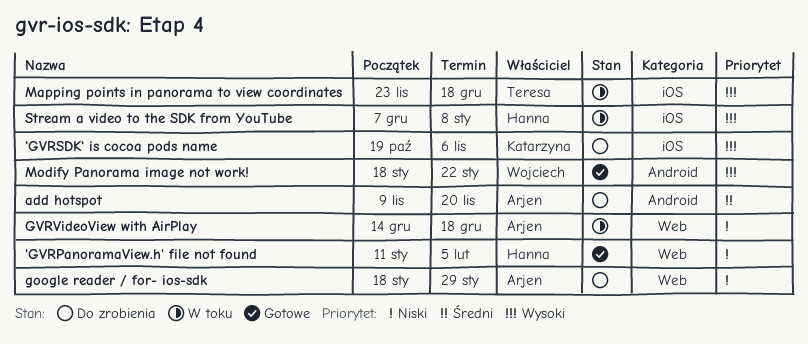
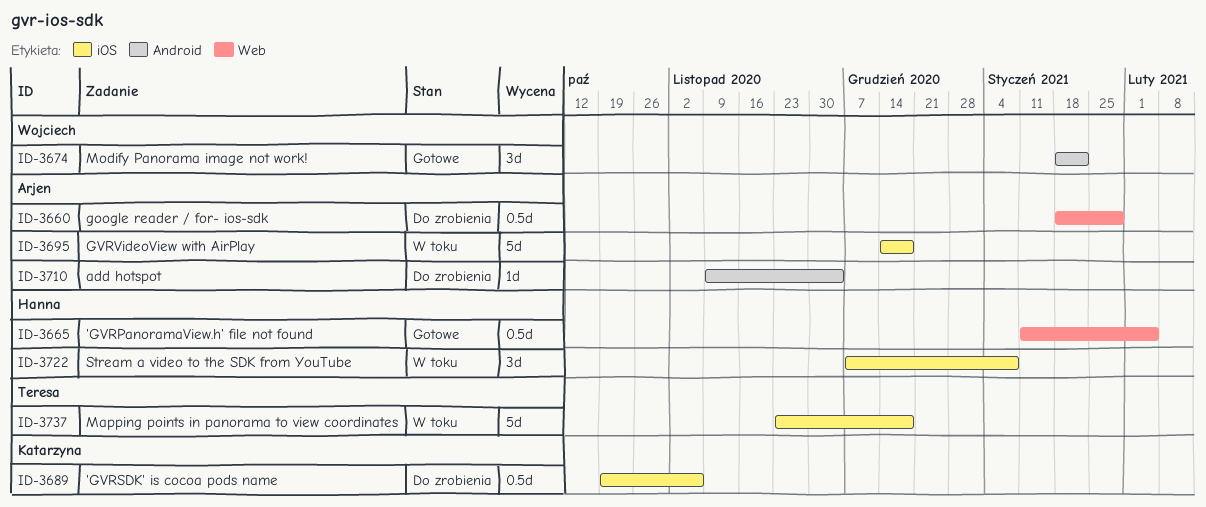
add hotspot, due: Nov 20 -> Dec 4
GVRVideoView with AirPlay, label: Web -> iOS

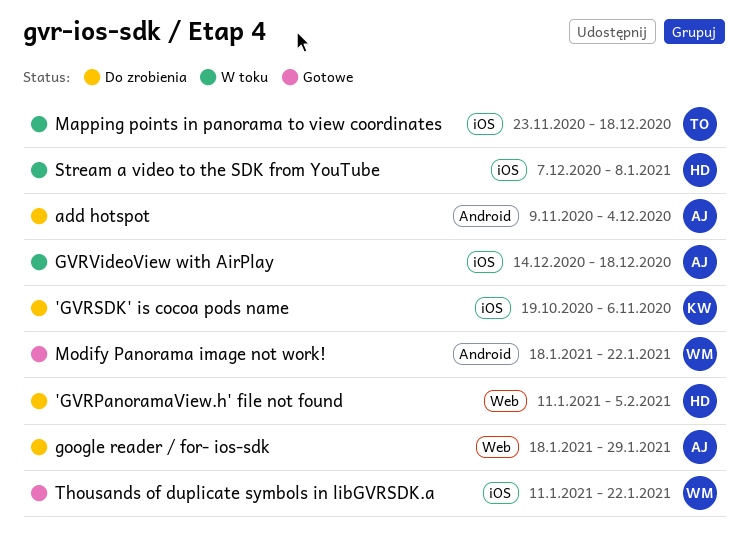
'GVRPanoramaView.h' file not found, status: Gotowe -> Do zrobienia
Thousands of duplicate symbols in libGVRSDK.a: none -> present

